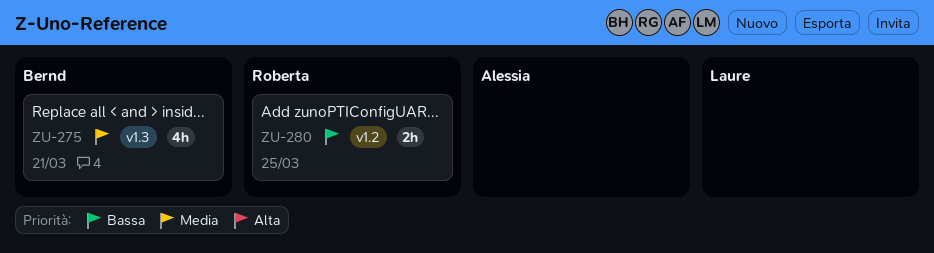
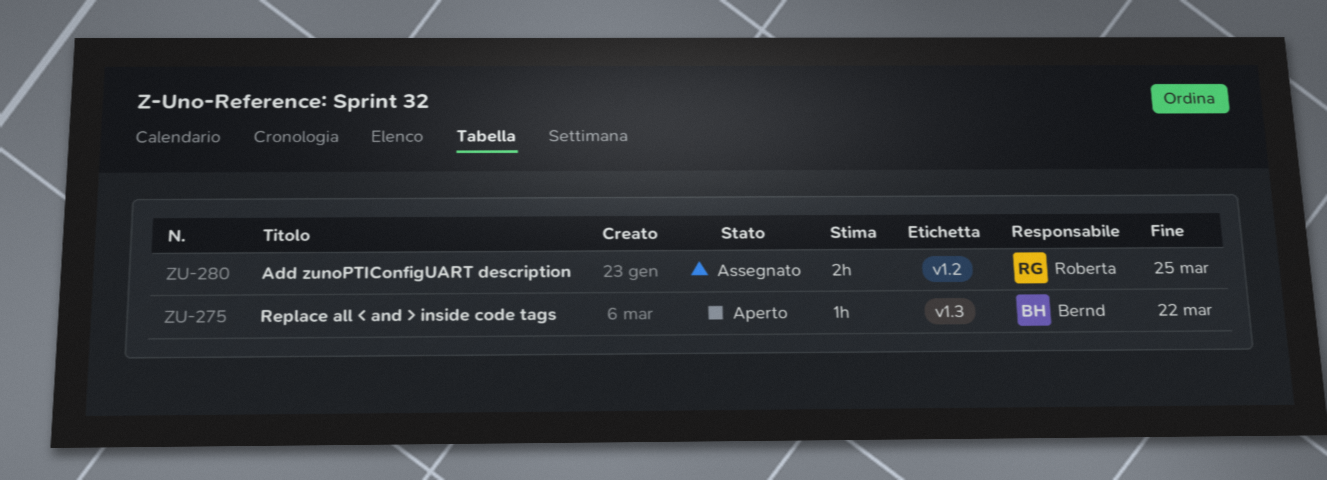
ZU-275, estimate: 4h -> 1h
ZU-275, due: Mar 21 -> Mar 22

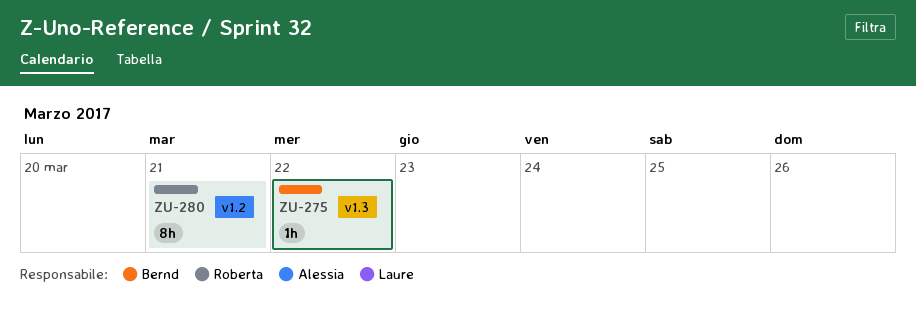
ZU-280, estimate: 2h -> 8h
ZU-280, due: Mar 25 -> Mar 21

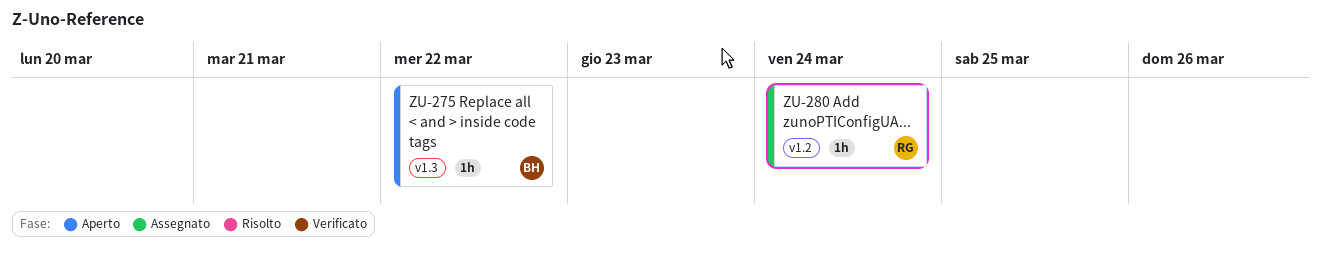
ZU-280, estimate: 8h -> 1h
ZU-280, due: Mar 21 -> Mar 24

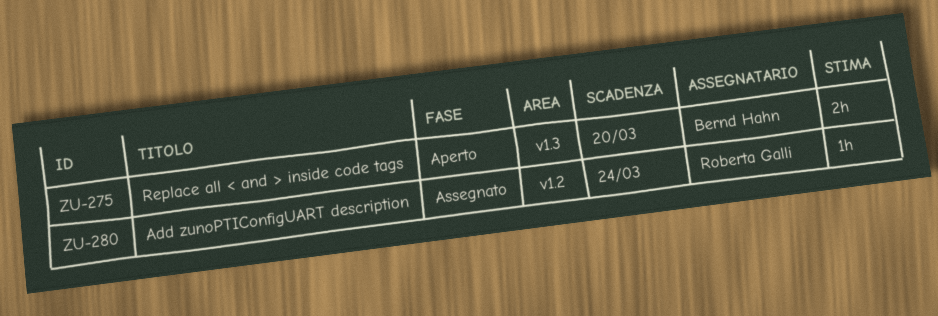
ZU-275, estimate: 1h -> 2h
ZU-275, due: Mar 22 -> Mar 20

